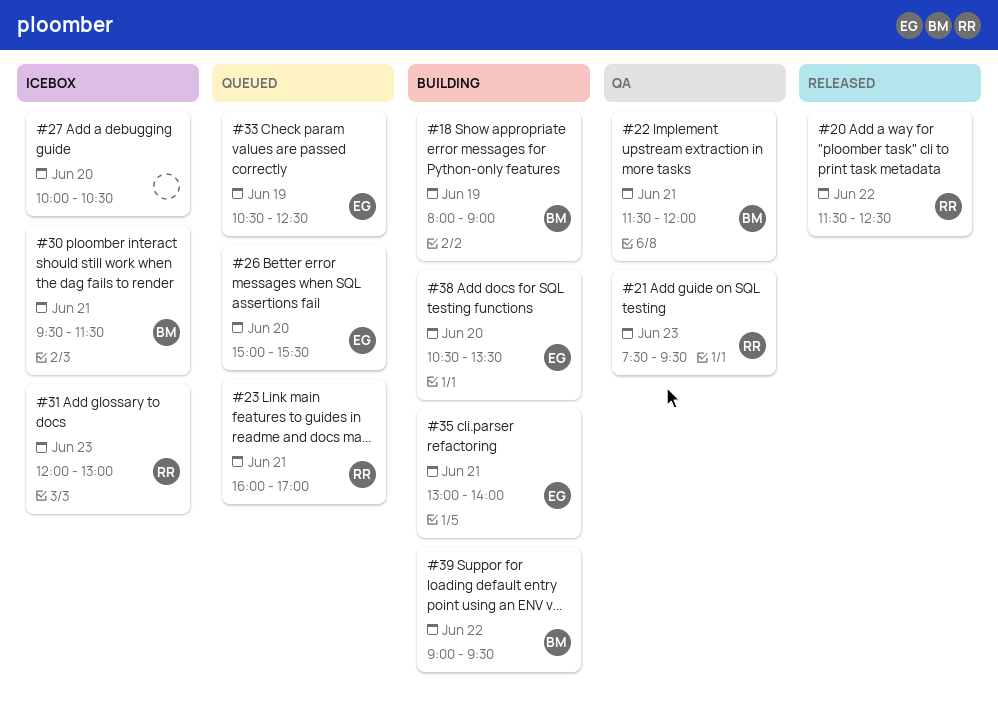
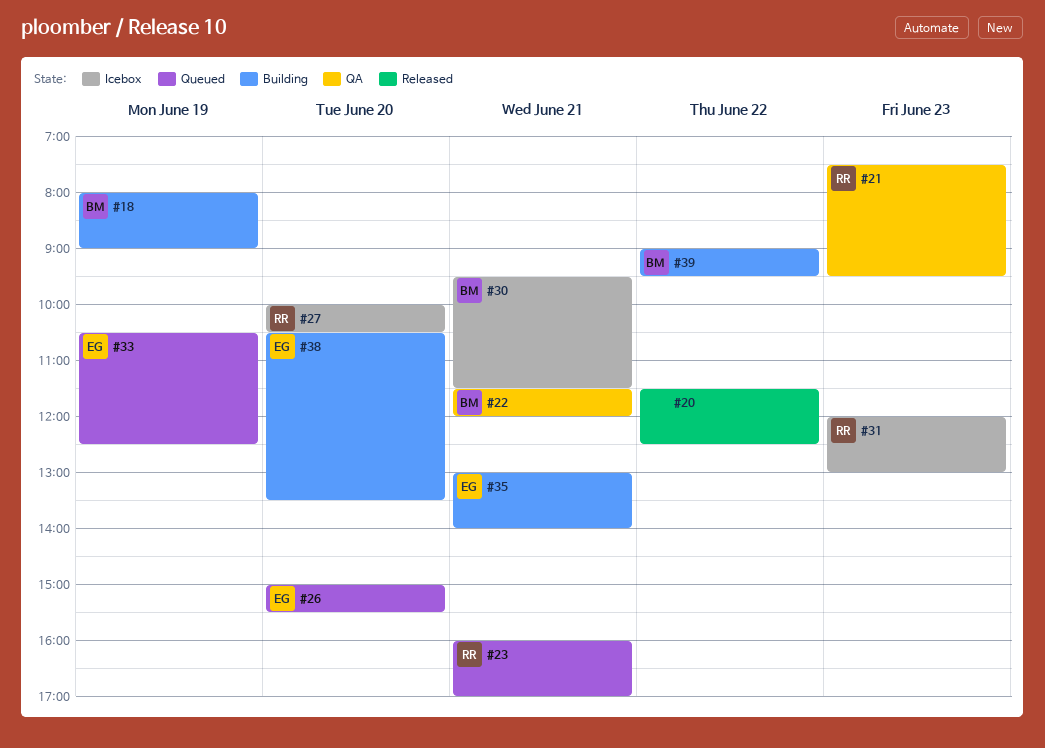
#20, owner: RR -> none
#27, owner: none -> RR

